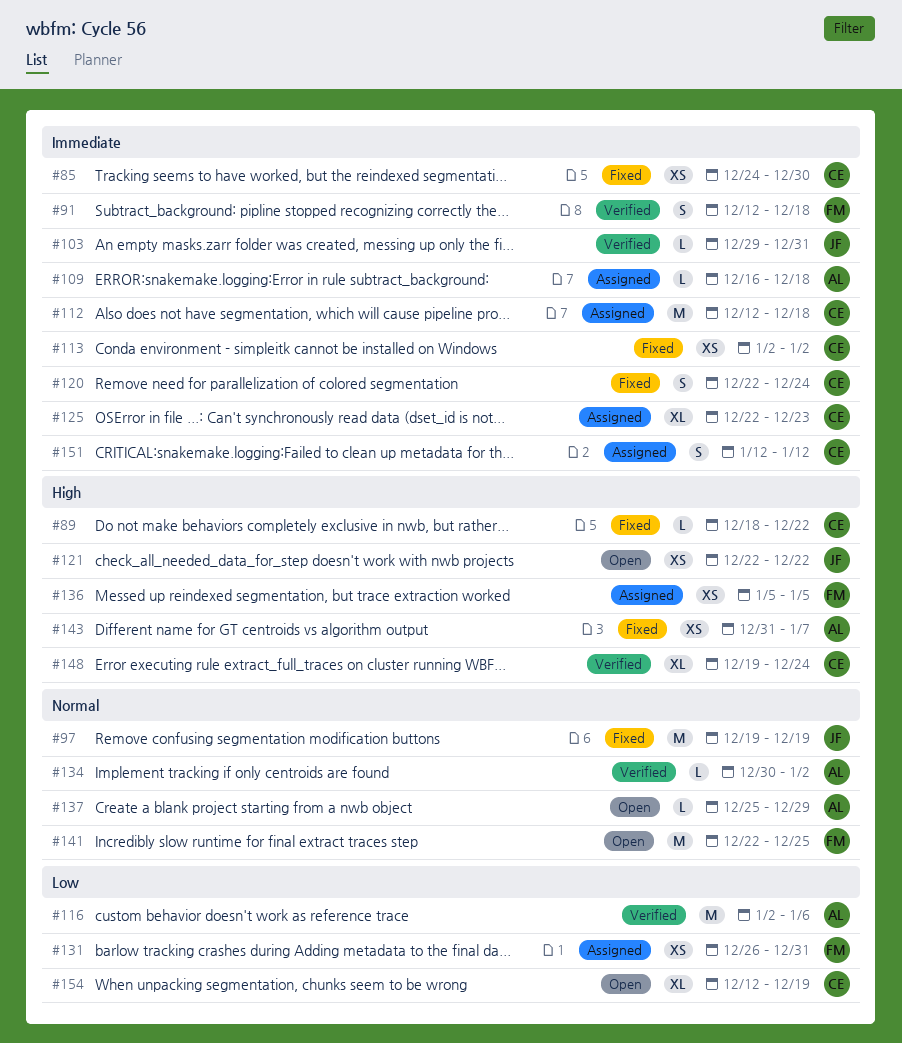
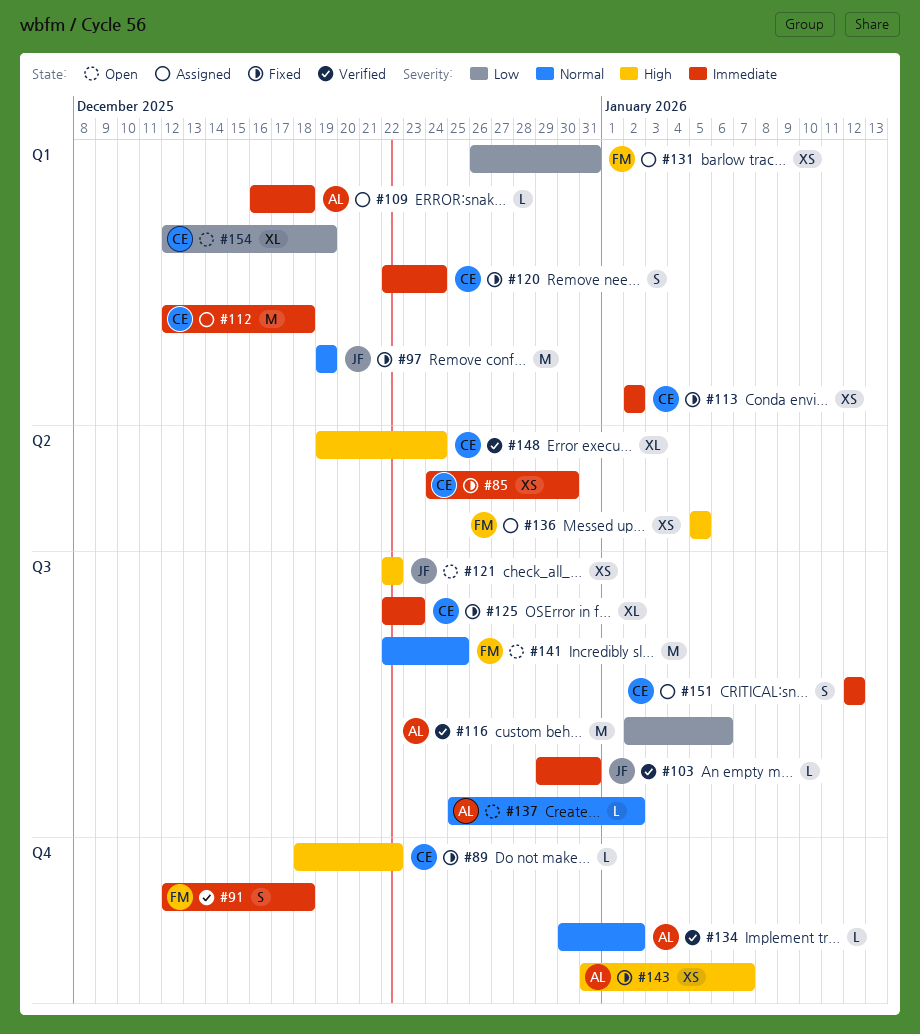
#125, status: Assigned -> Fixed
#137, due: Dec 29 -> Jan 2

